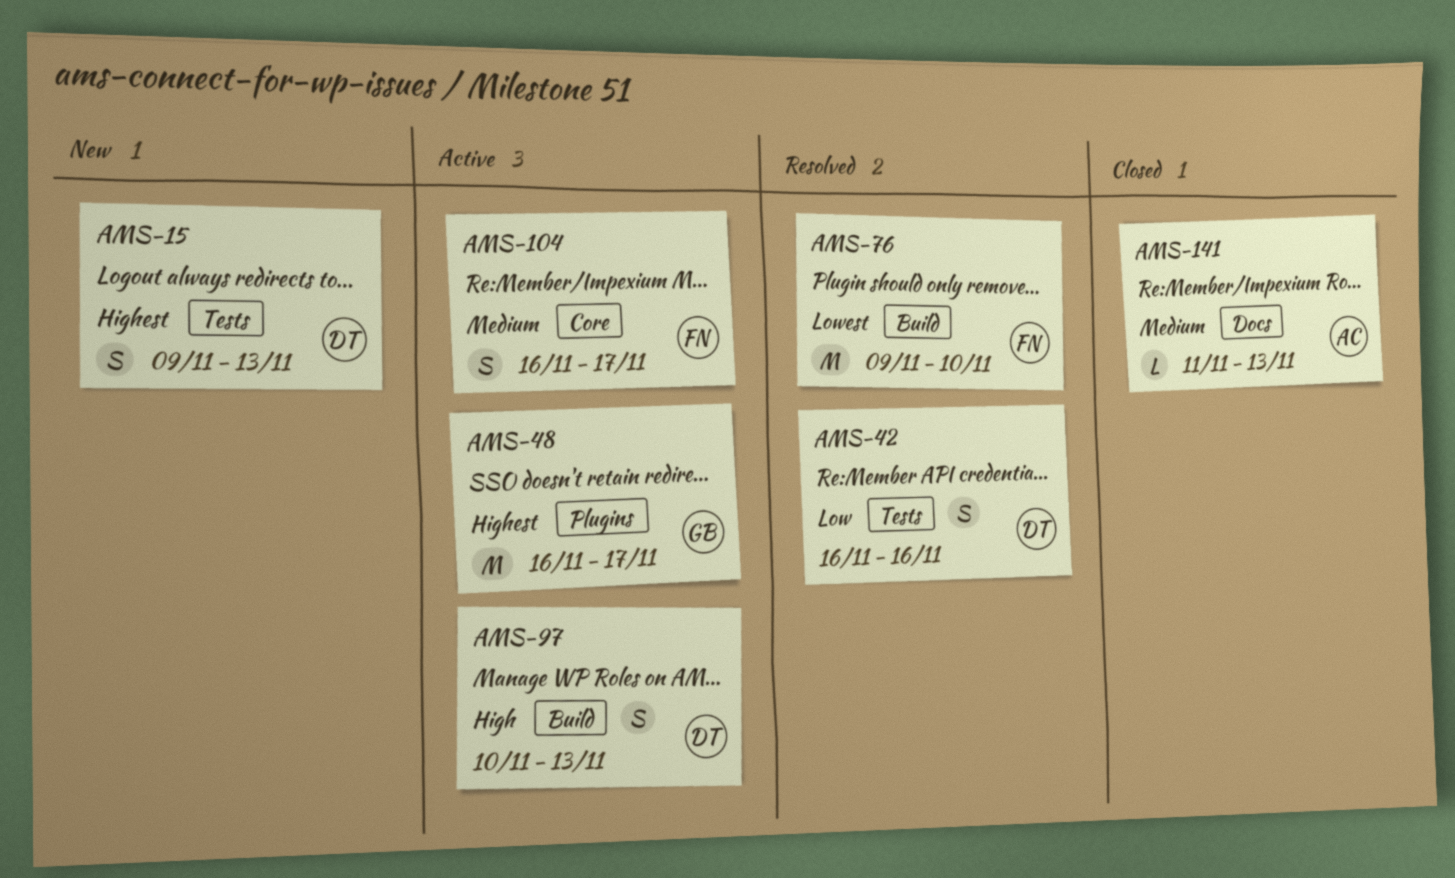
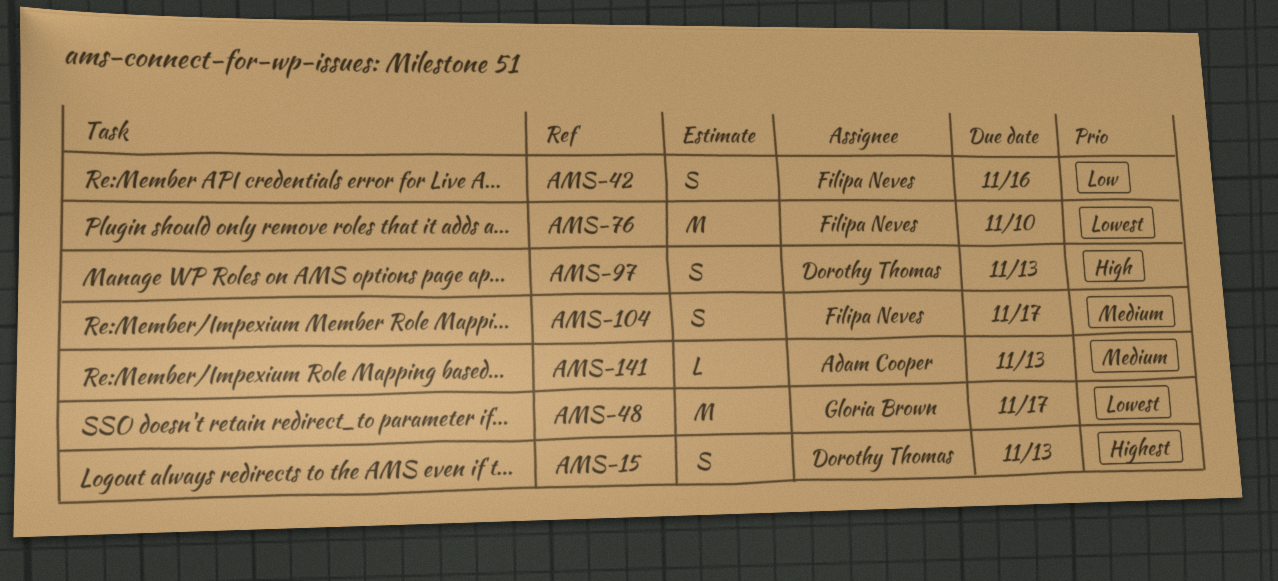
AMS-42, owner: Dorothy Thomas -> Filipa Neves
AMS-48, priority: Highest -> Lowest

